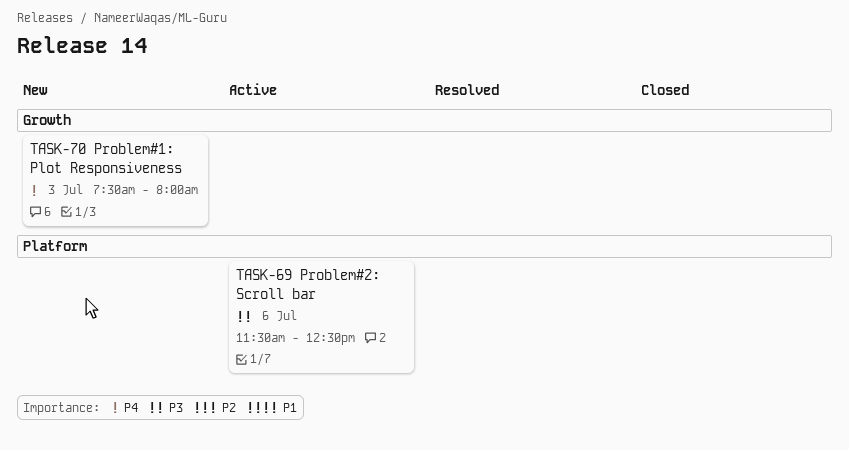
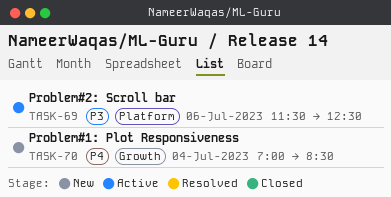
TASK-70, day: Jul 3 -> Jul 4
TASK-70, begins: 07:30 -> 07:00
TASK-70, ends: 08:00 -> 08:30

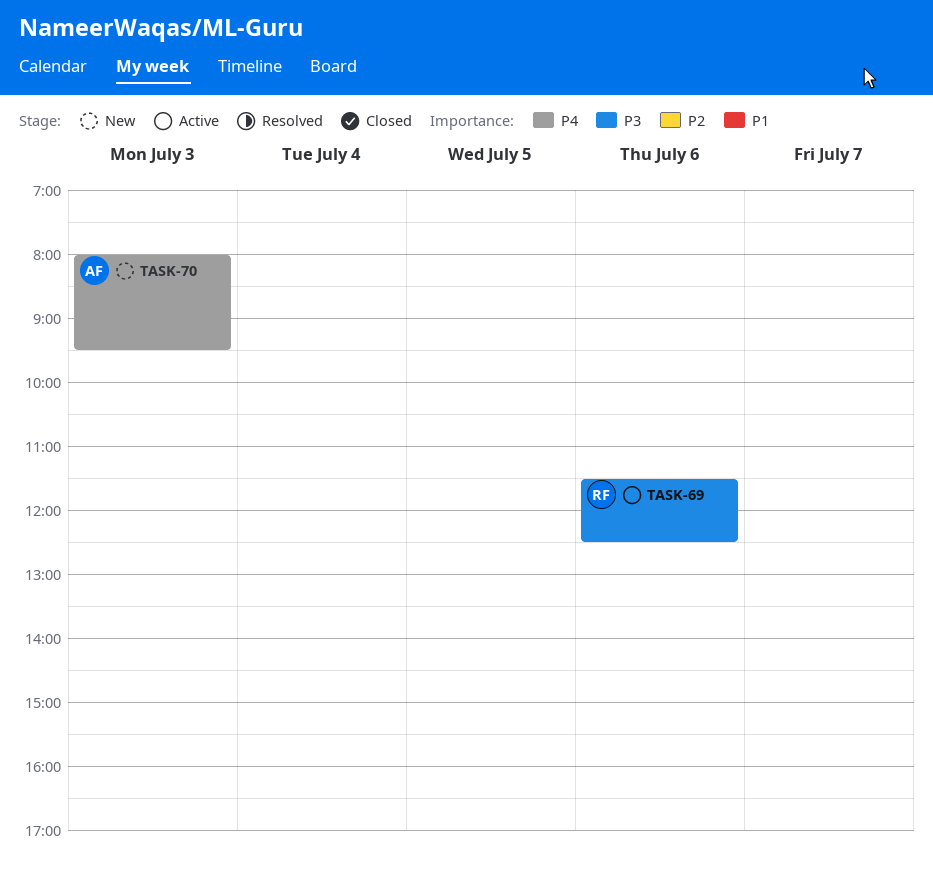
TASK-70, day: Jul 4 -> Jul 3
TASK-70, begins: 07:00 -> 08:00
TASK-70, ends: 08:30 -> 09:30

